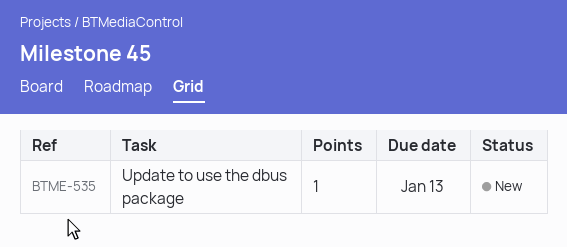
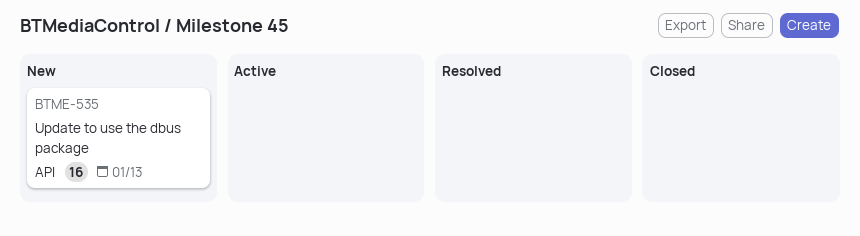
BTME-535, estimate: 1 -> 16

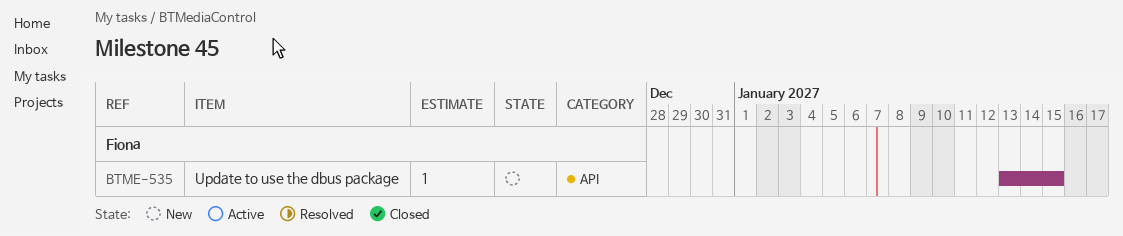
BTME-535, estimate: 16 -> 1
BTME-535, due: Jan 13 -> Jan 15

